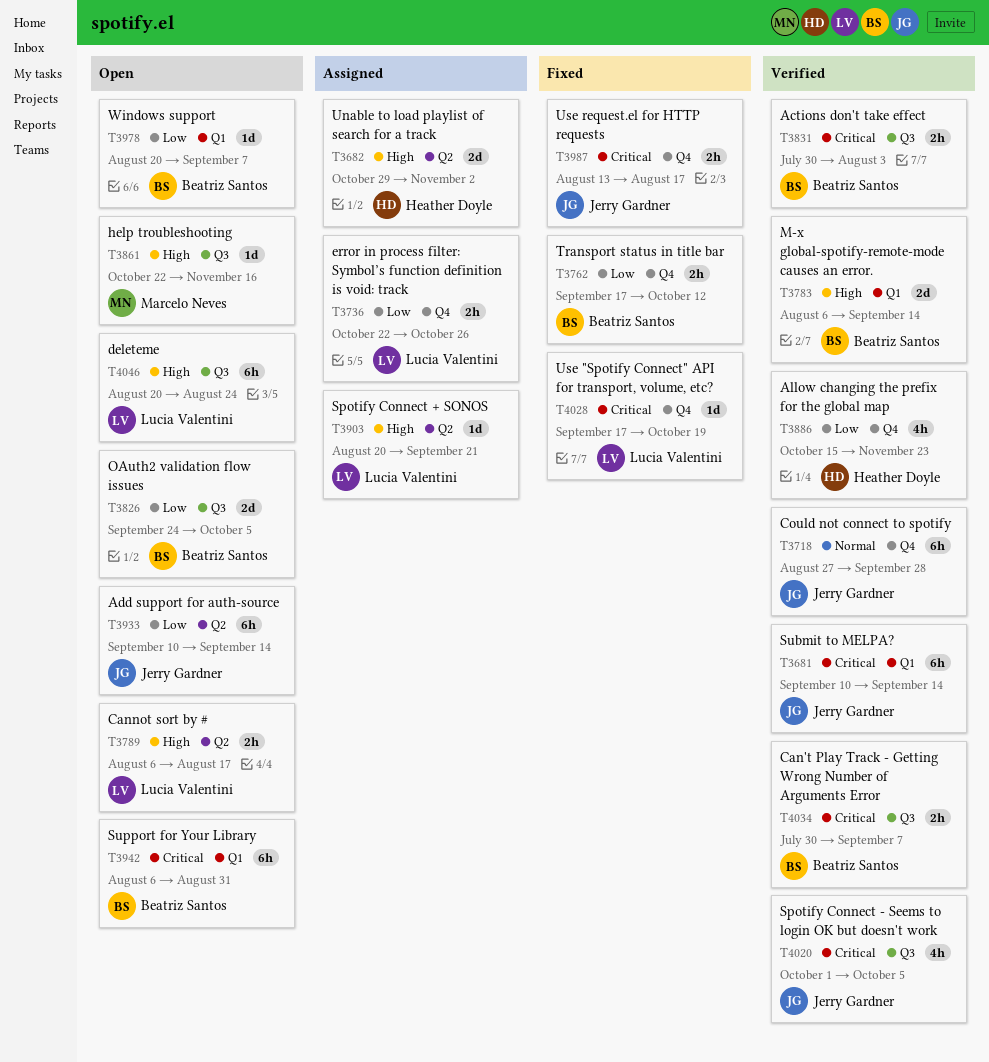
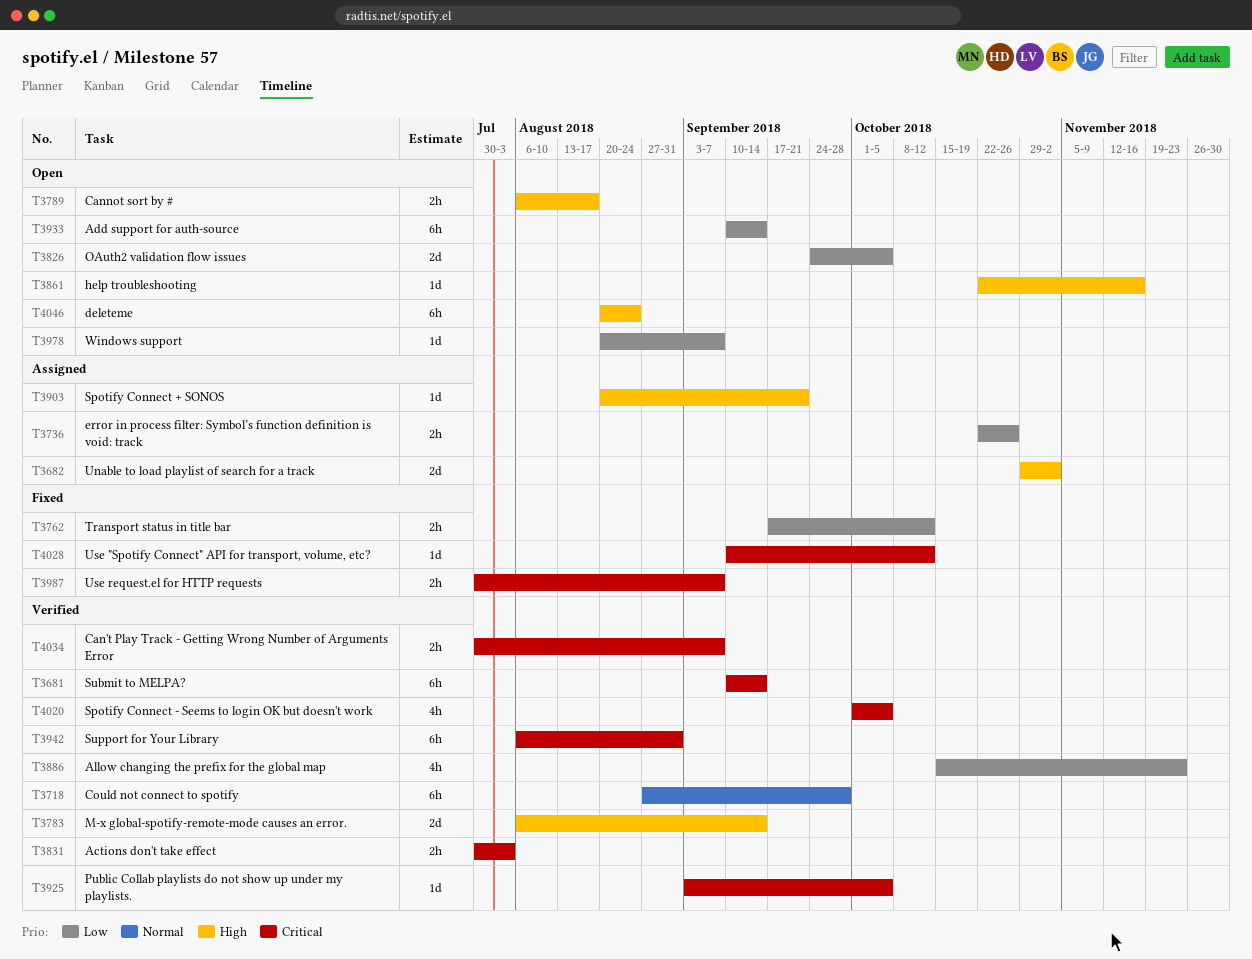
T3925: none -> present
T3942, status: Open -> Verified
T3987, start: Aug 13 -> Jul 30
T3987, due: Aug 17 -> Sep 7
T4028, start: Sep 17 -> Sep 10
T4028, due: Oct 19 -> Oct 12

